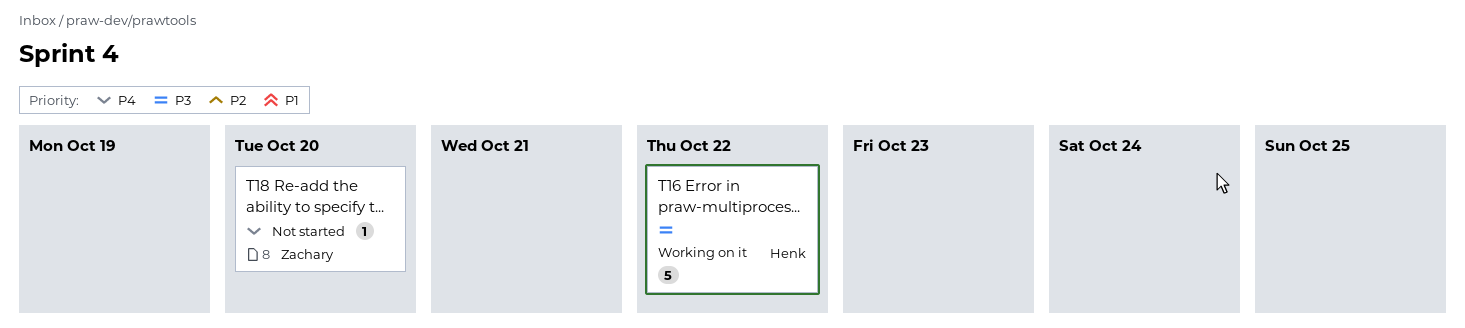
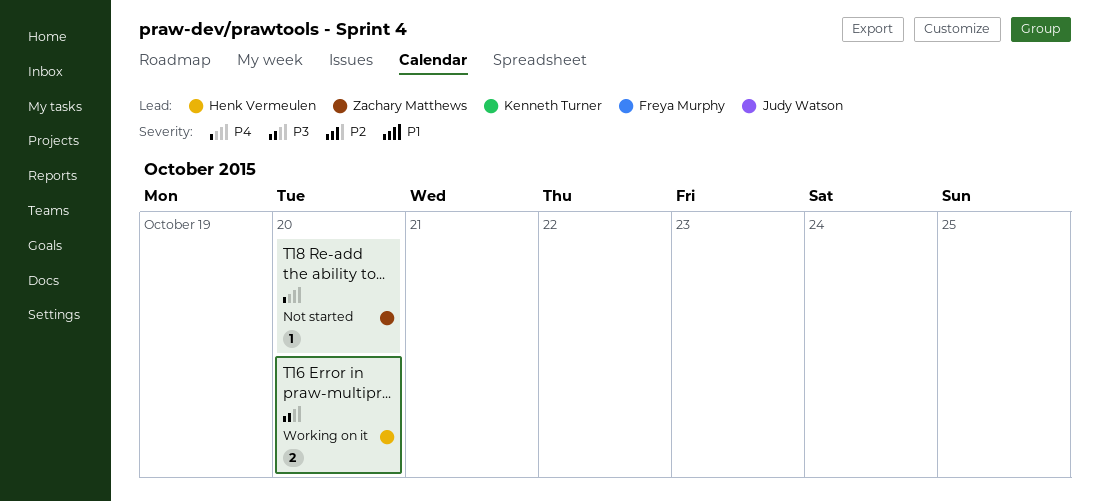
T16, estimate: 5 -> 2
T16, due: Oct 22 -> Oct 20

